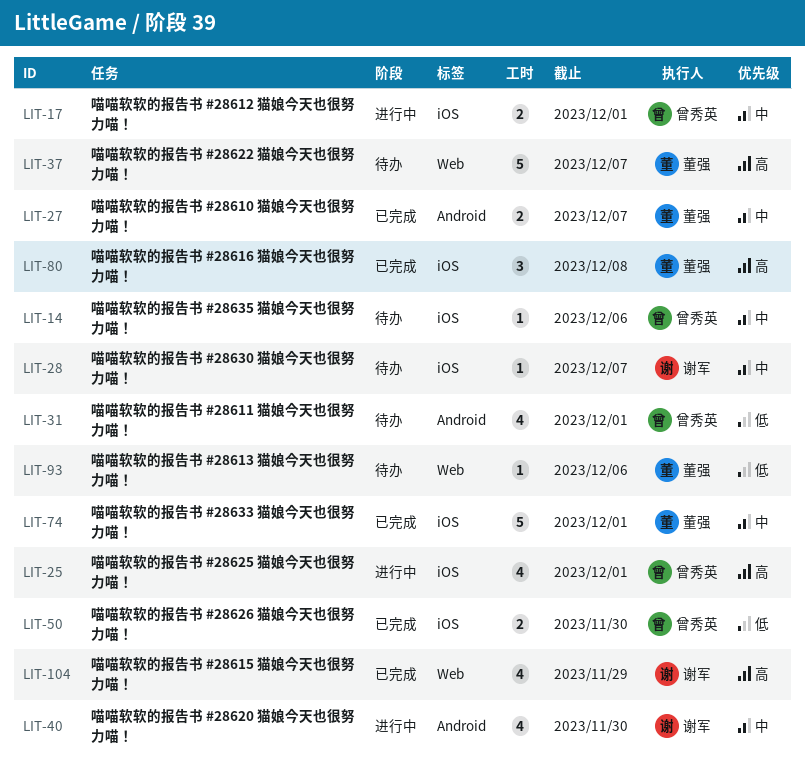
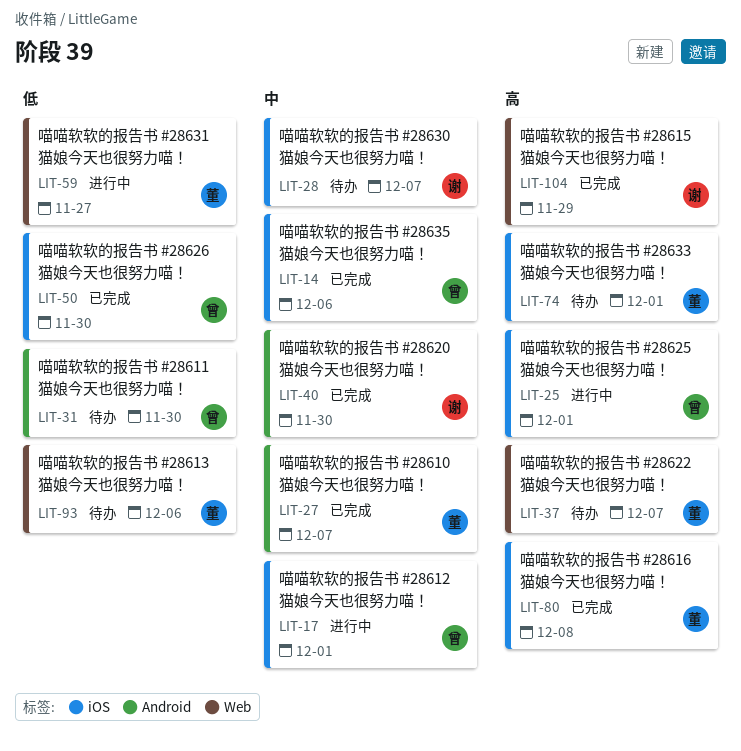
LIT-14, status: 待办 -> 已完成
LIT-31, due: Dec 1 -> Nov 30
LIT-40, status: 进行中 -> 已完成
LIT-59: none -> present
LIT-74, status: 已完成 -> 待办
LIT-74, priority: 中 -> 高

